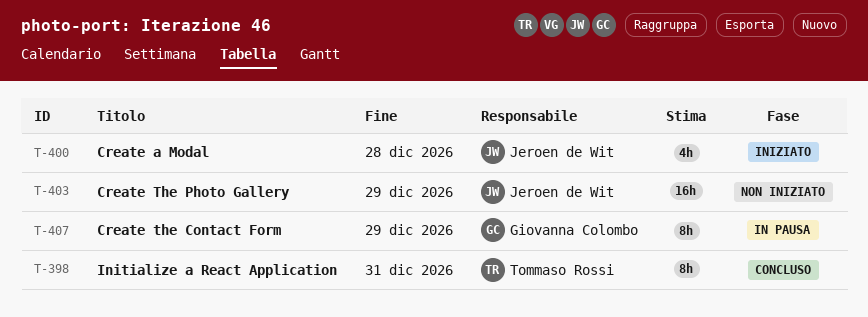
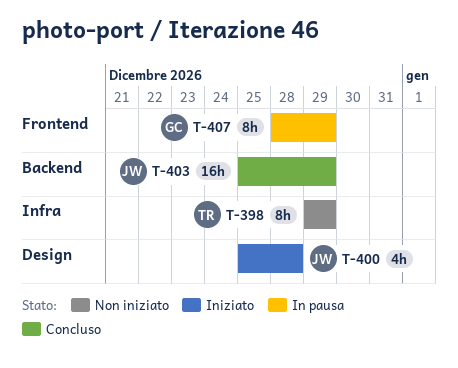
T-398, status: Concluso -> Non iniziato
T-398, due: Dec 31 -> Dec 29
T-403, status: Non iniziato -> Concluso

